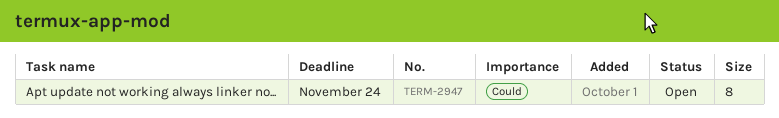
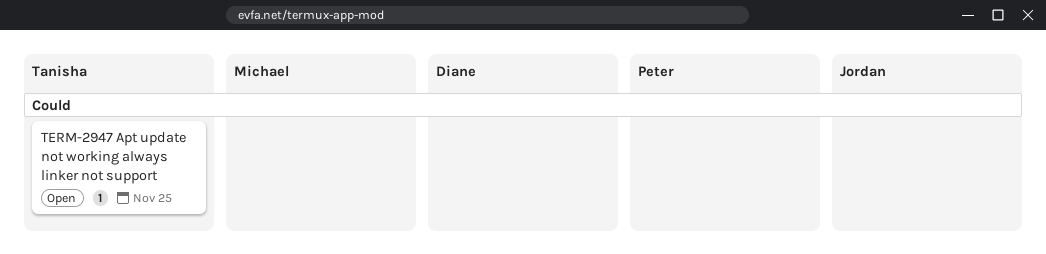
TERM-2947, estimate: 8 -> 1
TERM-2947, due: Nov 24 -> Nov 25

